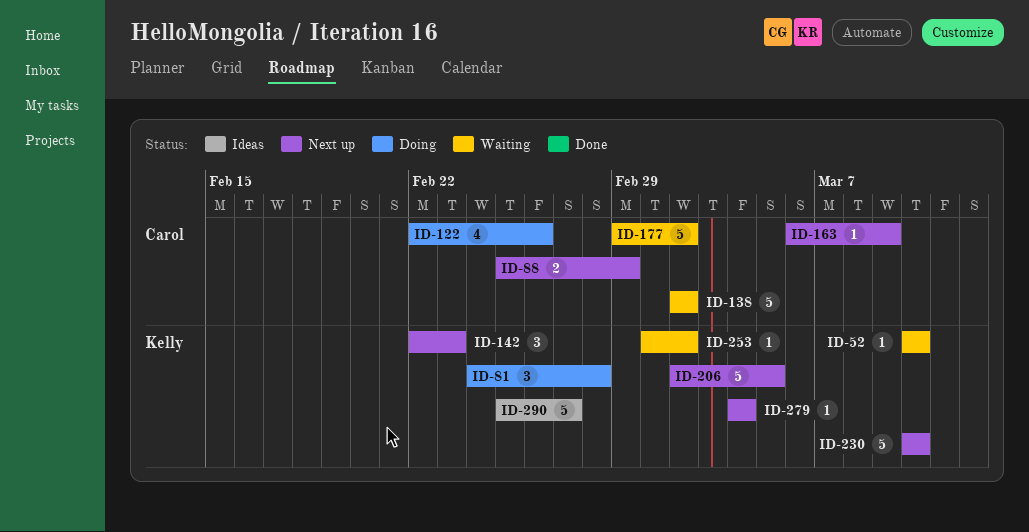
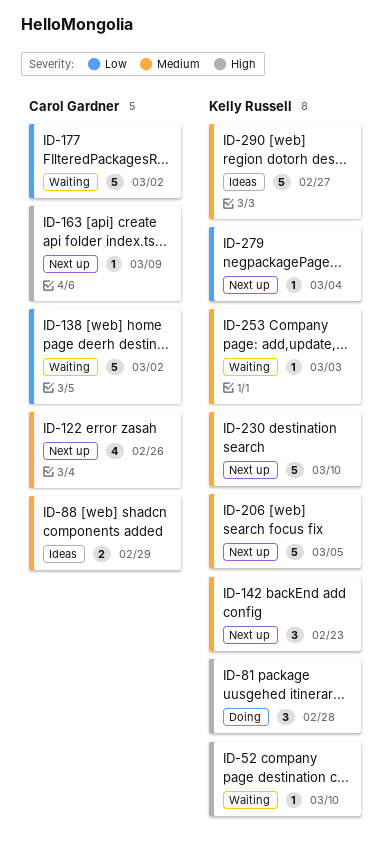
ID-88, status: Next up -> Ideas
ID-122, status: Doing -> Next up
ID-253, due: Mar 2 -> Mar 3

